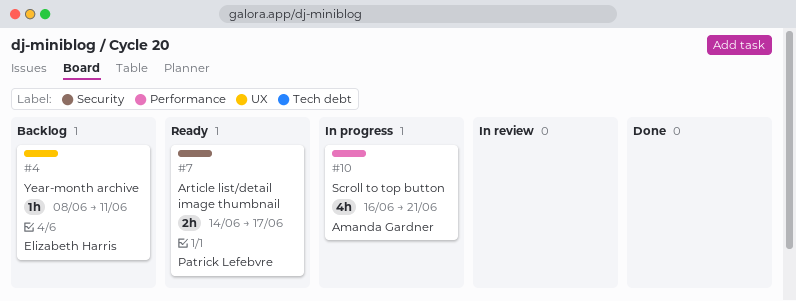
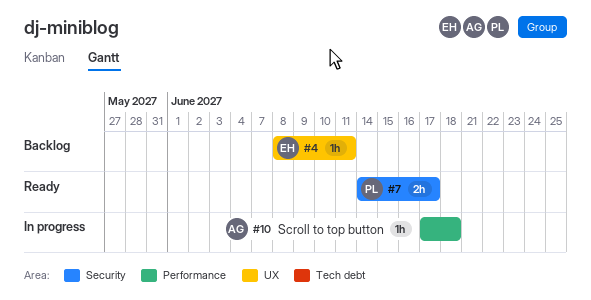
#10, estimate: 4h -> 1h
#10, start: Jun 16 -> Jun 17
#10, due: Jun 21 -> Jun 18

